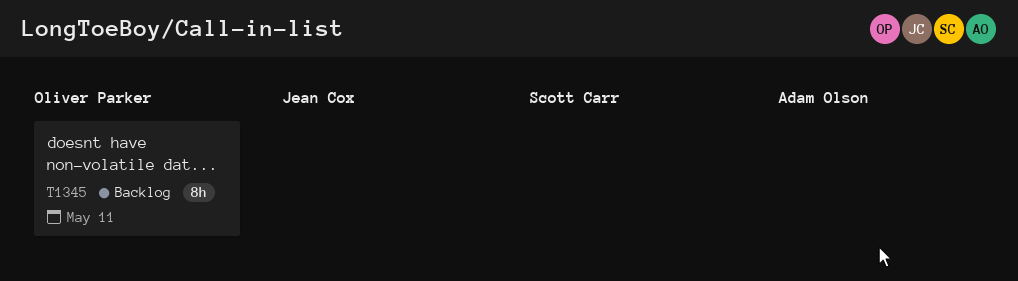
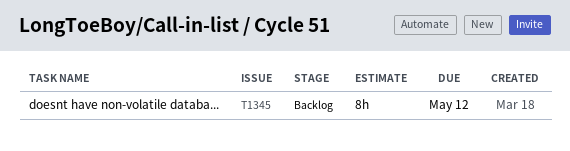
T1345, due: May 11 -> May 12

